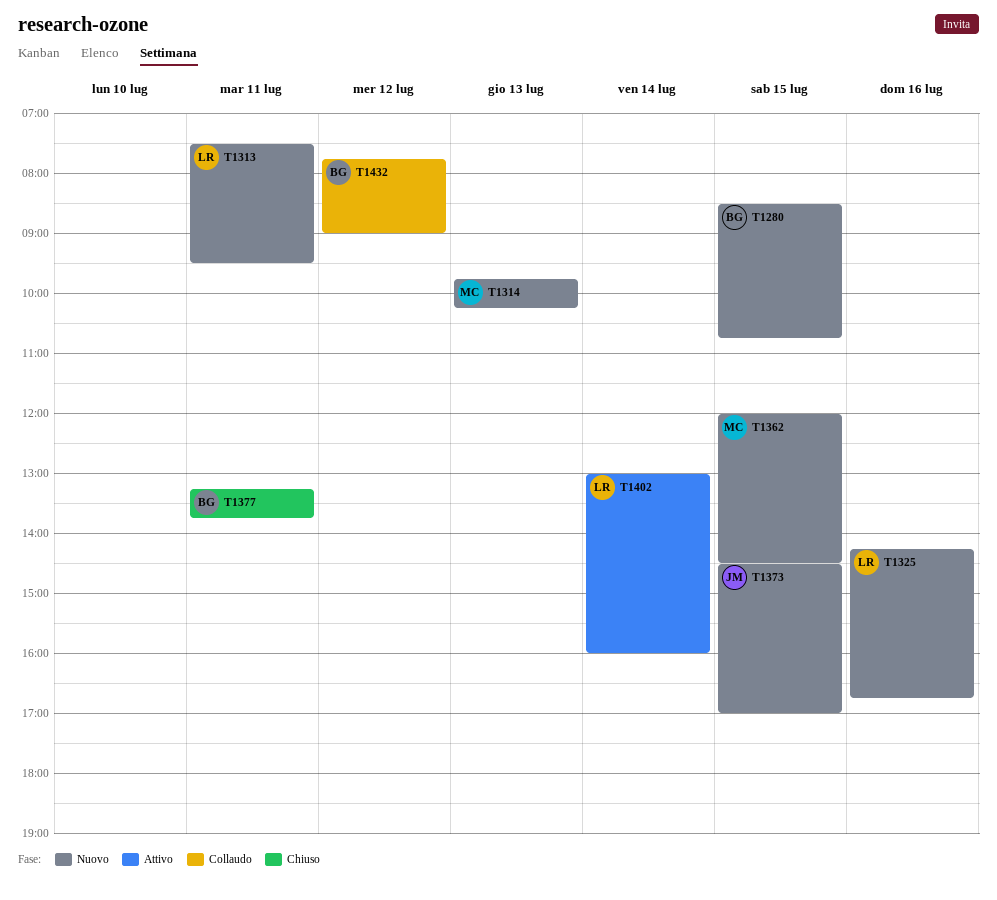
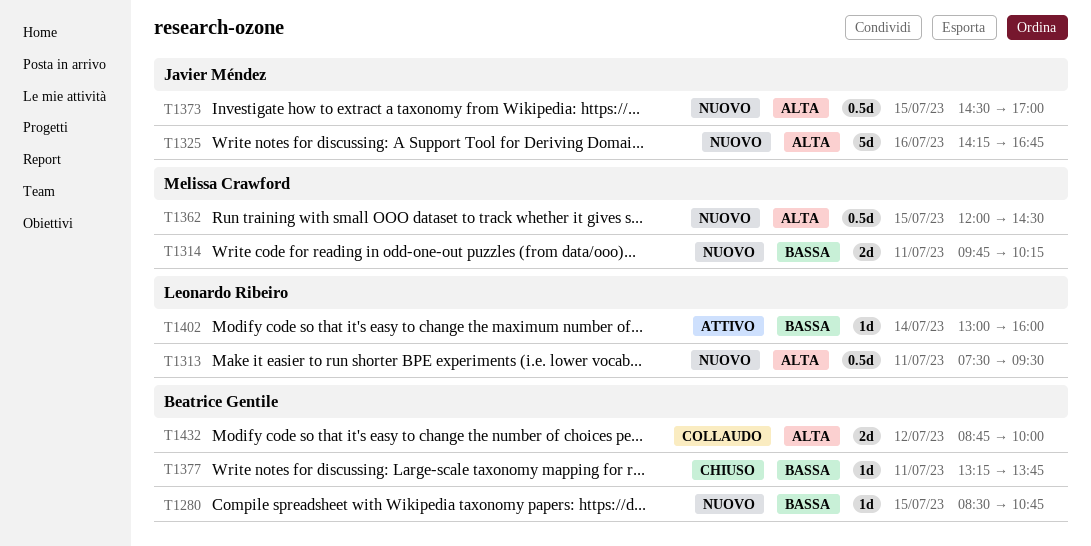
T1314, day: Jul 13 -> Jul 11
T1325, owner: Leonardo Ribeiro -> Javier Méndez
T1432, begins: 07:45 -> 08:45
T1432, ends: 09:00 -> 10:00

